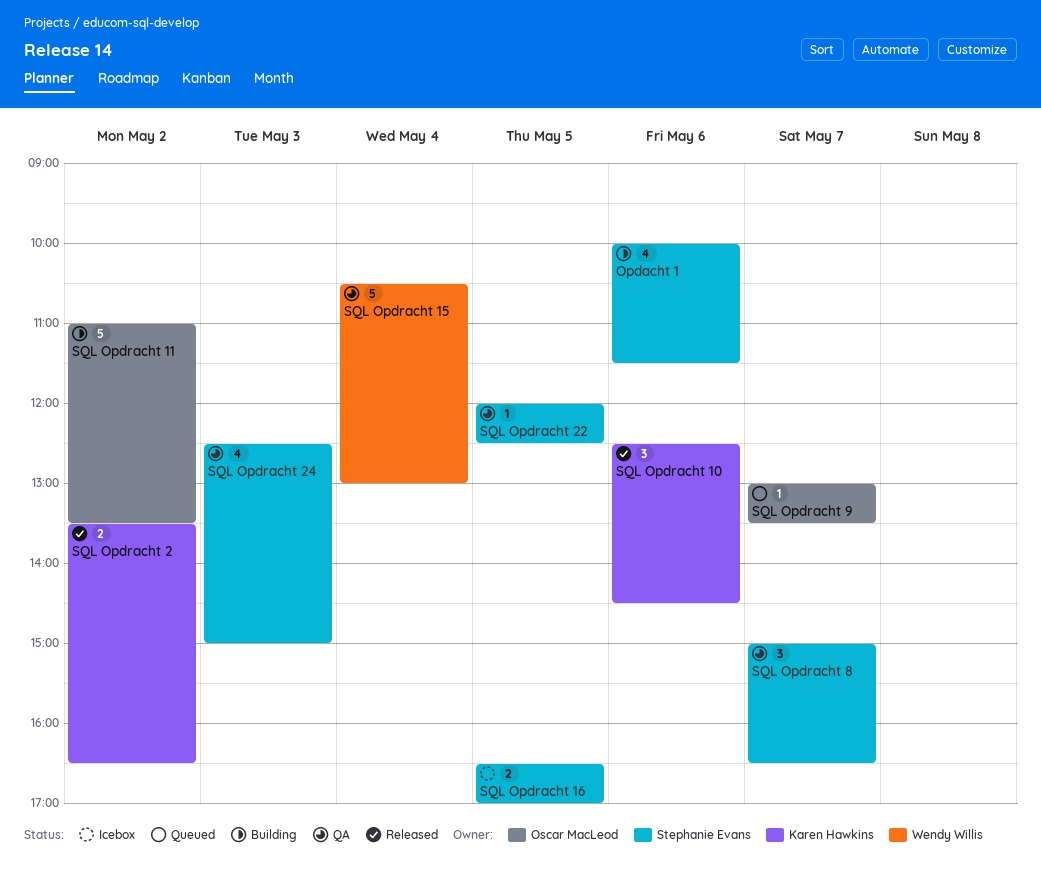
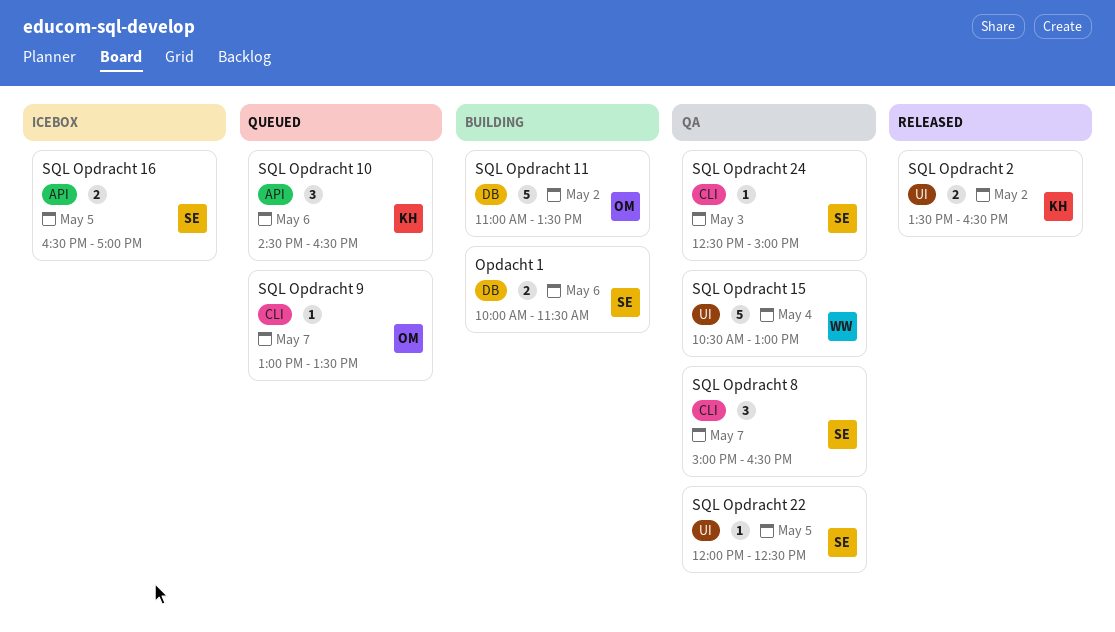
Opdacht 1, estimate: 4 -> 2
SQL Opdracht 10, status: Released -> Queued
SQL Opdracht 10, begins: 12:30 -> 14:30
SQL Opdracht 10, ends: 14:30 -> 16:30
SQL Opdracht 24, estimate: 4 -> 1

